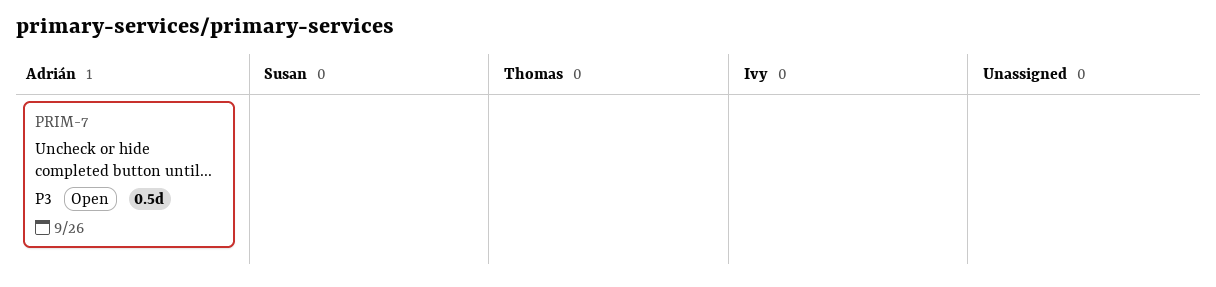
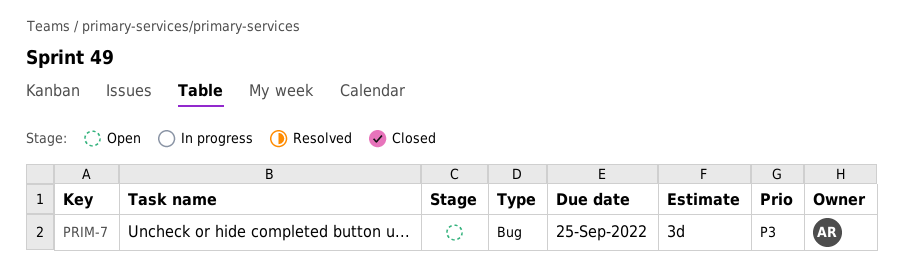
PRIM-7, estimate: 0.5d -> 3d
PRIM-7, due: Sep 26 -> Sep 25

